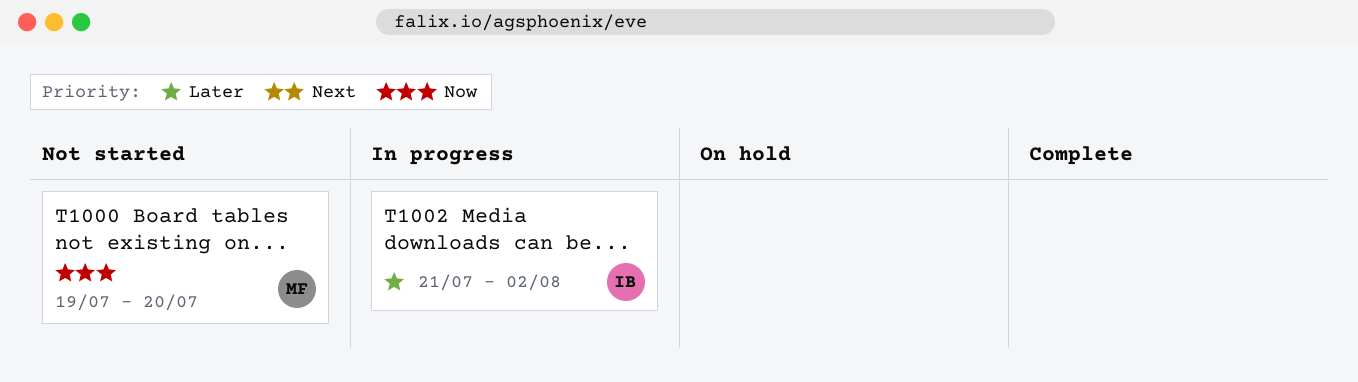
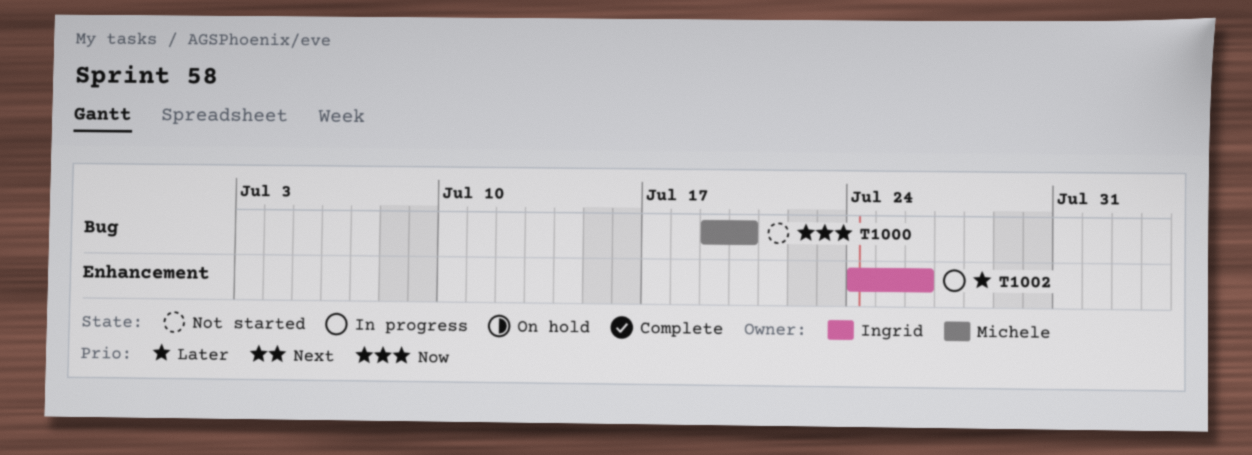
T1002, start: Jul 21 -> Jul 24
T1002, due: Aug 2 -> Jul 26

